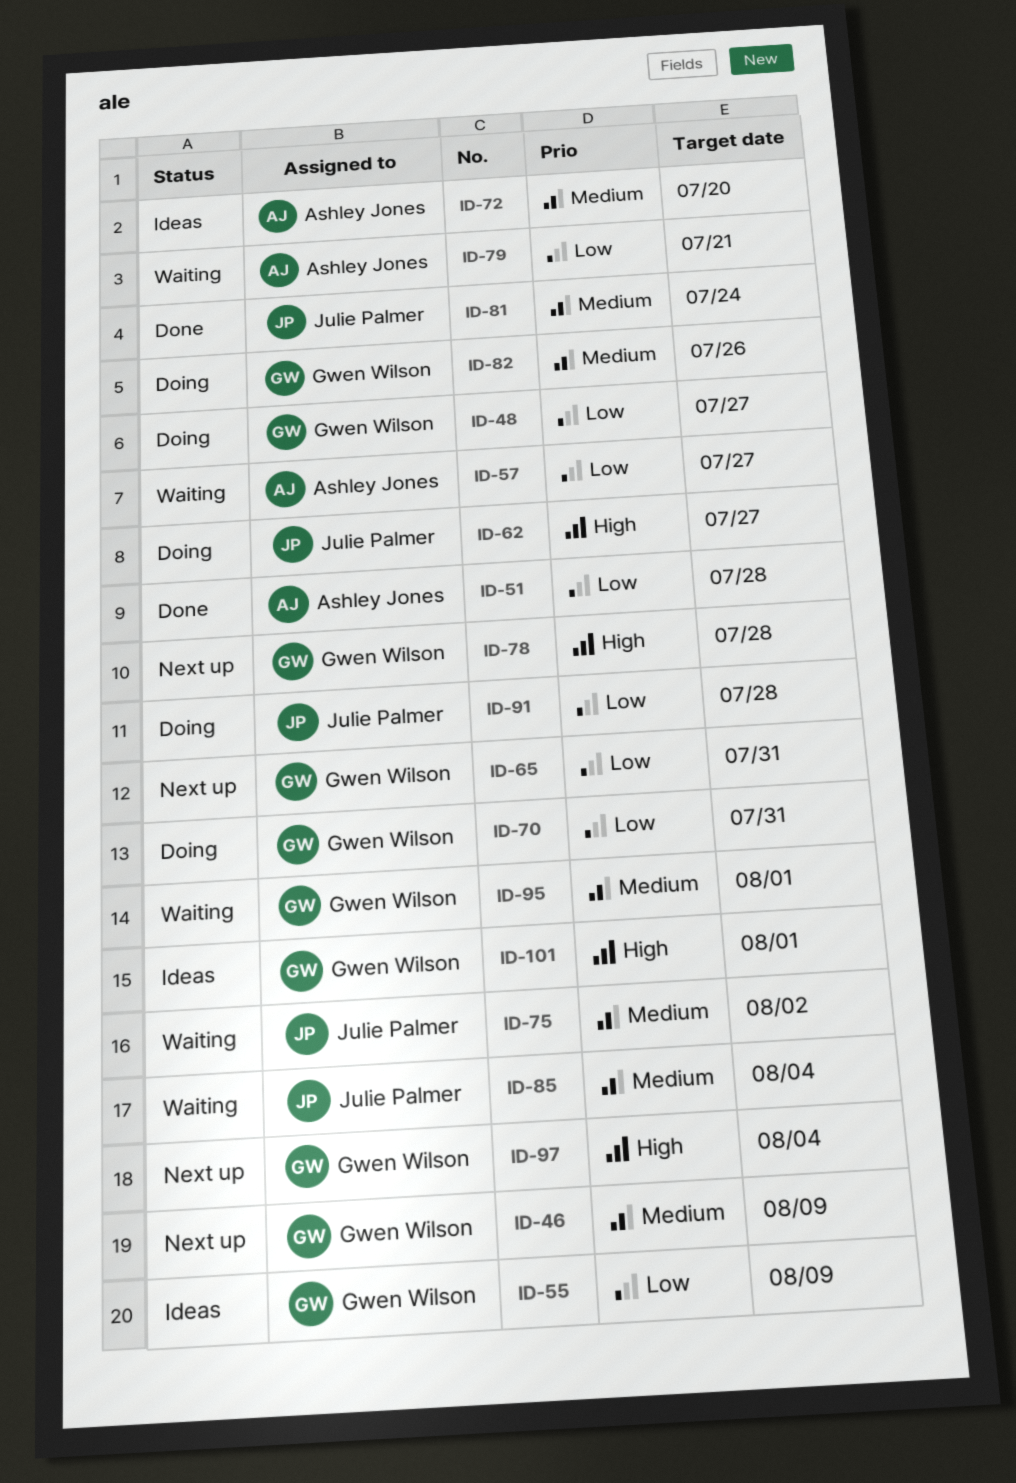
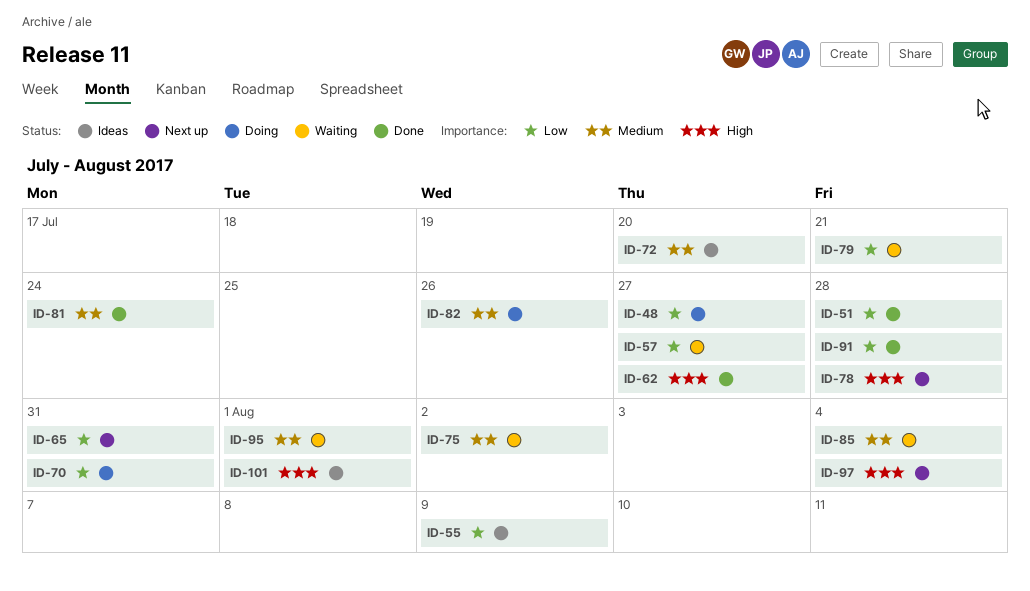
ID-46: present -> none
ID-62, status: Doing -> Done
ID-91, status: Doing -> Done

